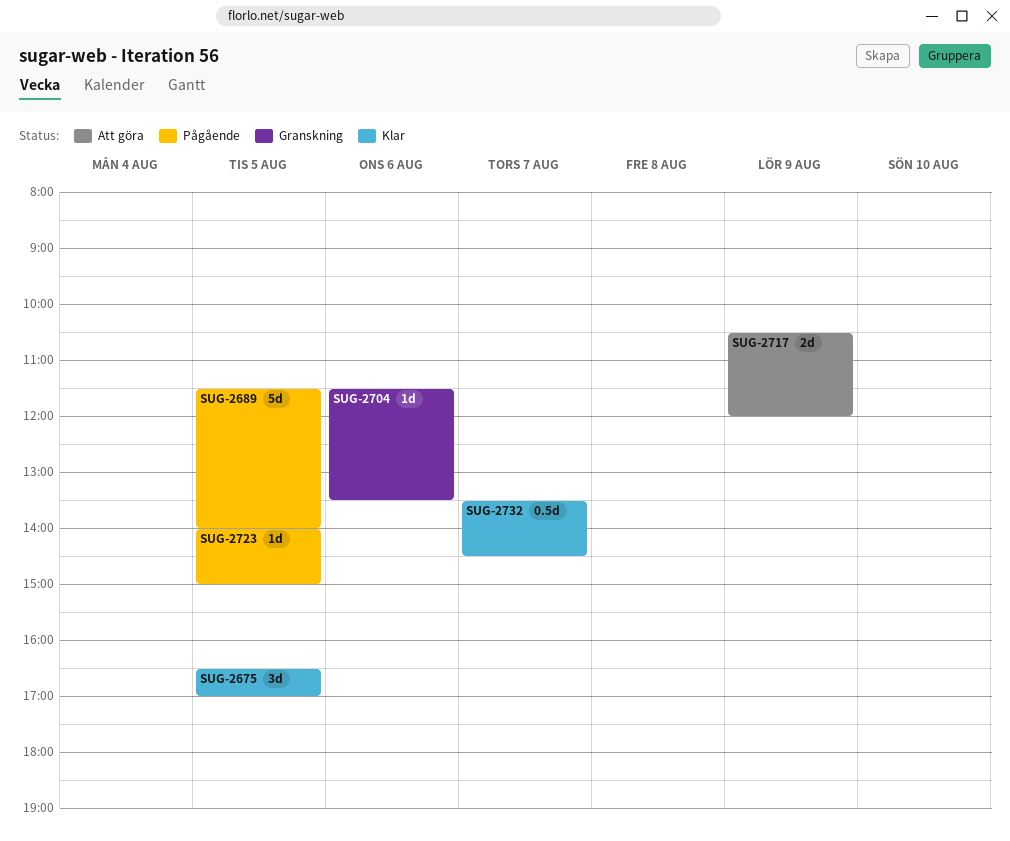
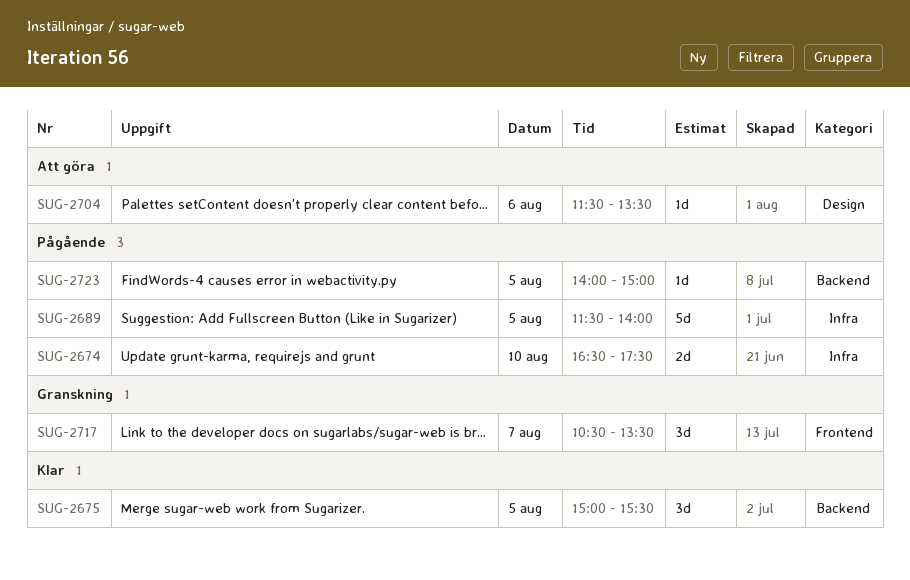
SUG-2674: none -> present
SUG-2675, begins: 16:30 -> 15:00
SUG-2675, ends: 17:00 -> 15:30
SUG-2704, status: Granskning -> Att göra
SUG-2717, status: Att göra -> Granskning
SUG-2717, estimate: 2d -> 3d
SUG-2717, day: Aug 9 -> Aug 7
SUG-2717, ends: 12:00 -> 13:30
SUG-2732: present -> none

